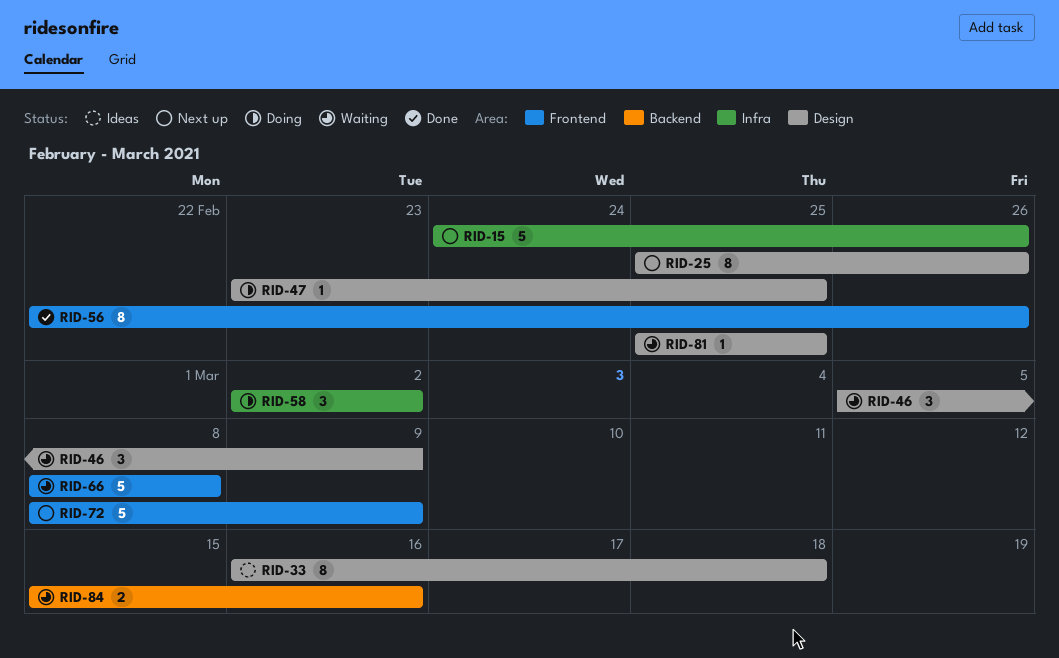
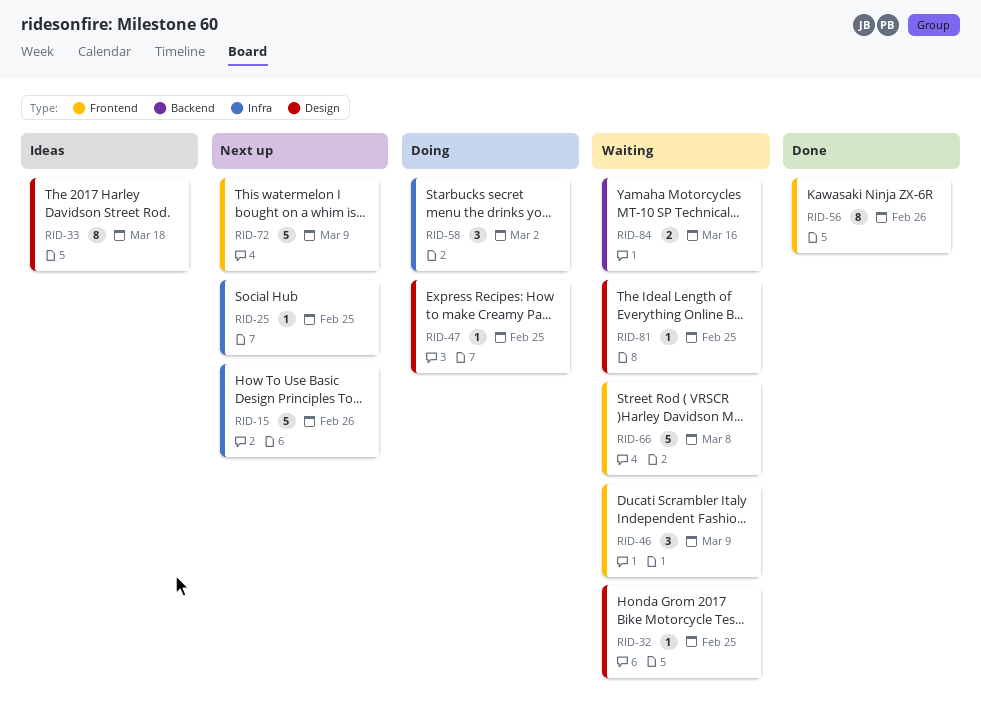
RID-25, label: Design -> Infra
RID-25, estimate: 8 -> 1
RID-25, due: Feb 26 -> Feb 25
RID-32: none -> present
RID-46, label: Design -> Frontend

